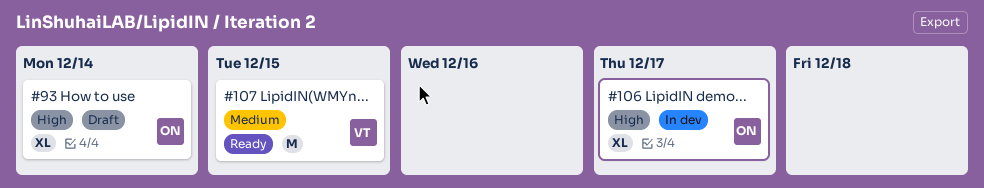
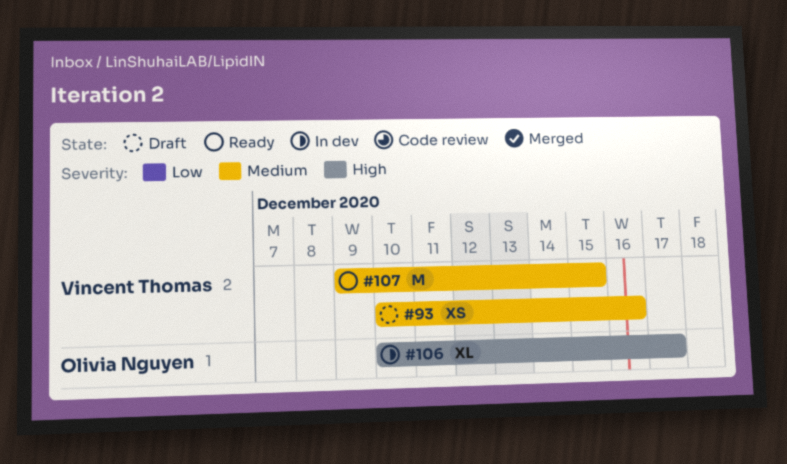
#93, owner: Olivia Nguyen -> Vincent Thomas
#93, priority: High -> Medium
#93, estimate: XL -> XS
#93, due: Dec 14 -> Dec 16

